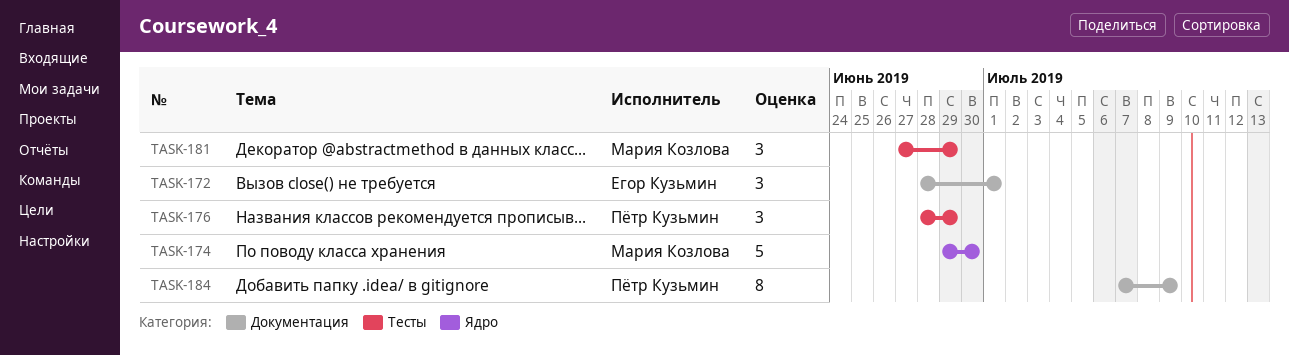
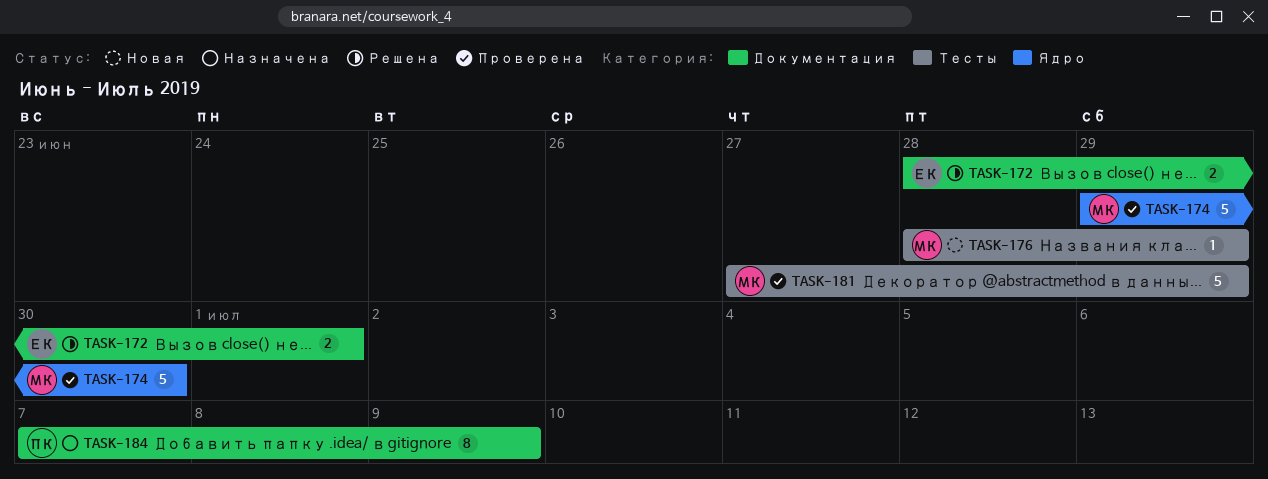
TASK-172, estimate: 3 -> 2
TASK-176, owner: Пётр Кузьмин -> Мария Козлова
TASK-176, estimate: 3 -> 1
TASK-181, estimate: 3 -> 5

